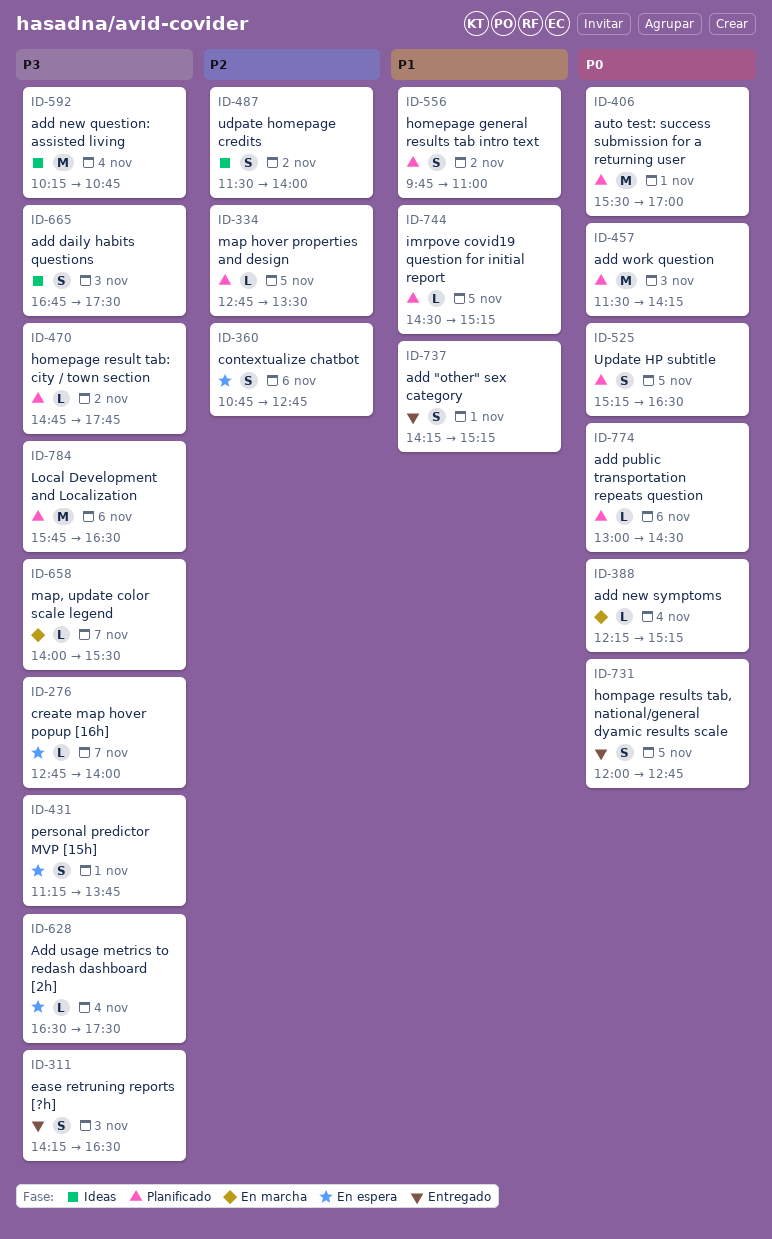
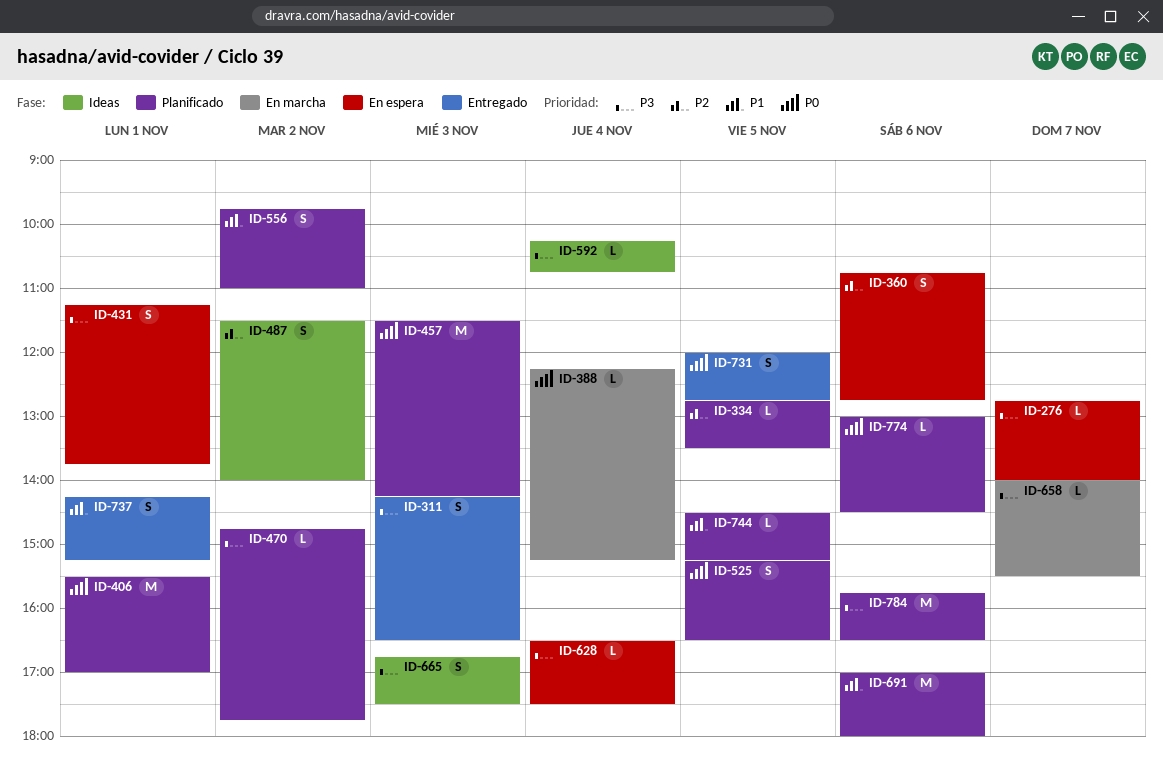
ID-592, estimate: M -> L
ID-691: none -> present

